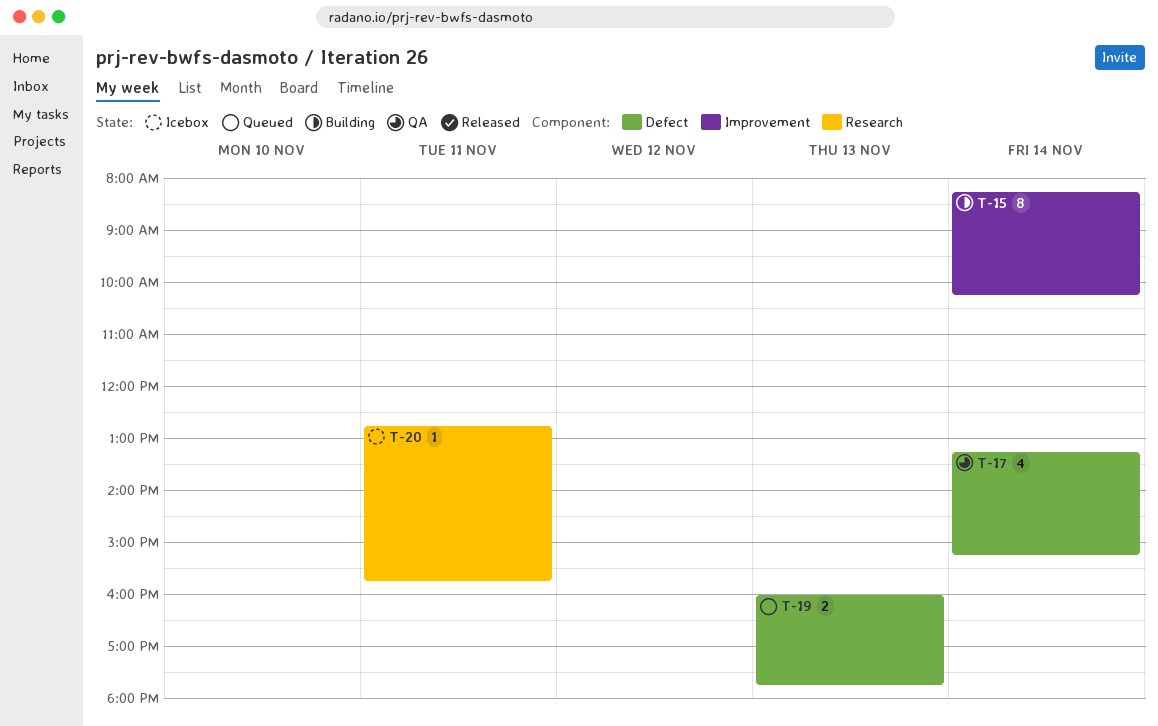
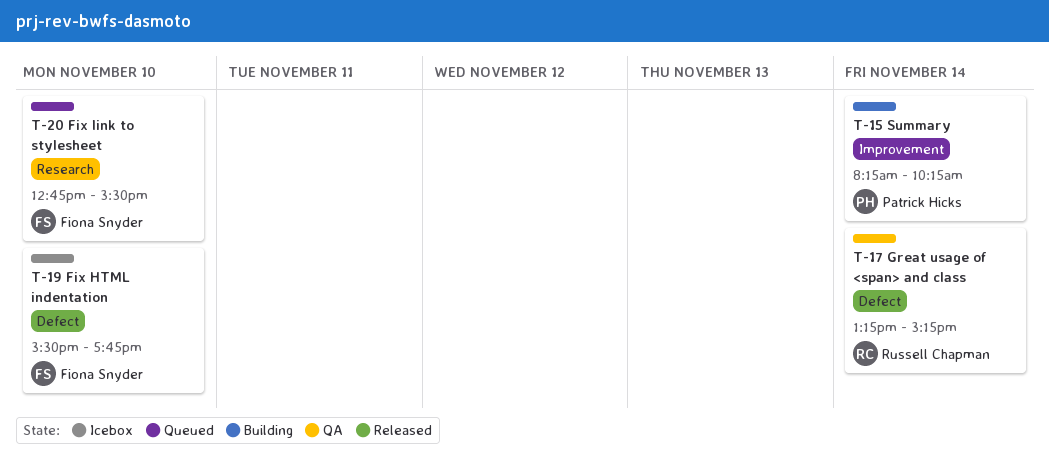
T-19, status: Queued -> Icebox
T-19, day: Nov 13 -> Nov 10
T-19, begins: 16:00 -> 15:30
T-20, status: Icebox -> Queued
T-20, day: Nov 11 -> Nov 10
T-20, ends: 15:45 -> 15:30

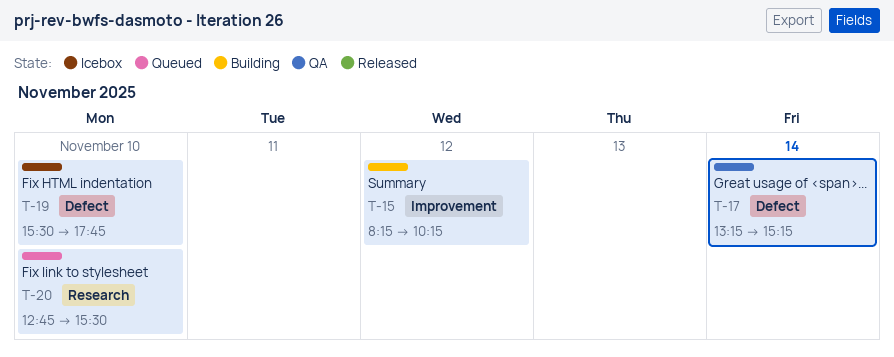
T-15, day: Nov 14 -> Nov 12

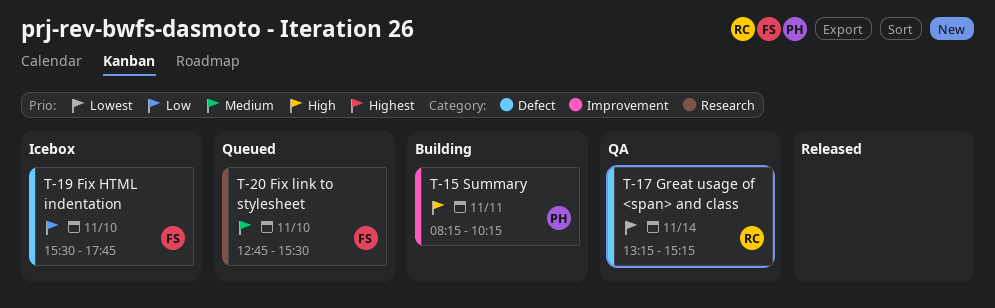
T-15, day: Nov 12 -> Nov 11

